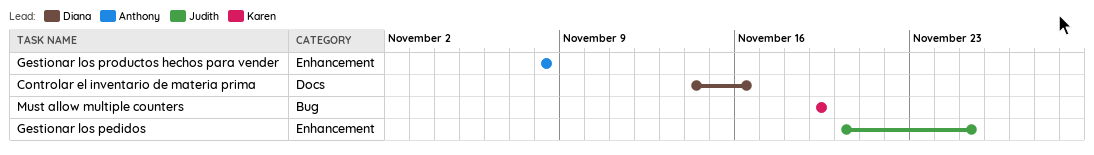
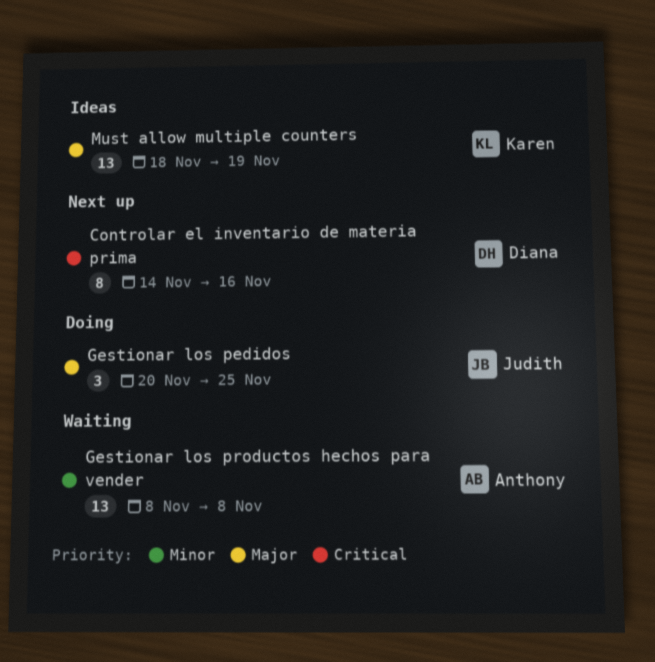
Must allow multiple counters, start: Nov 19 -> Nov 18

